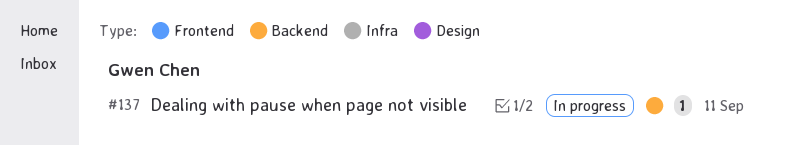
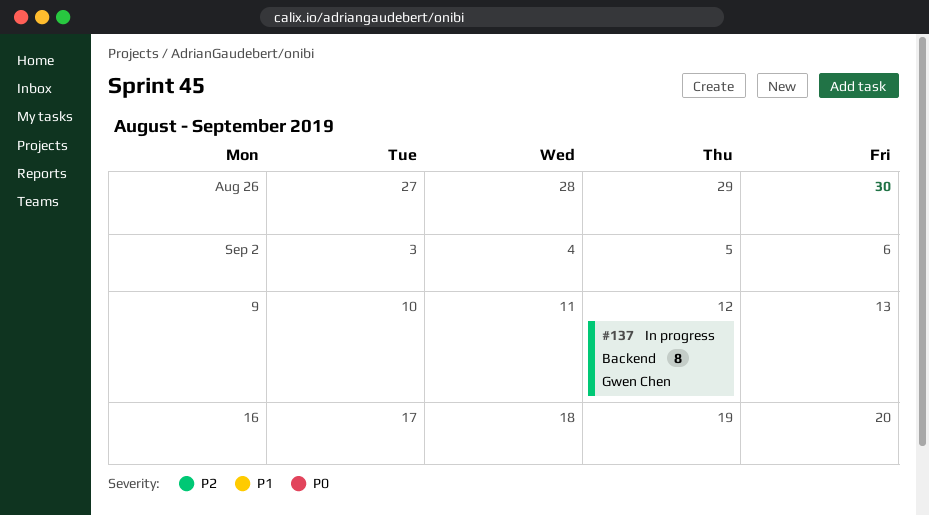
#137, estimate: 1 -> 8
#137, due: Sep 11 -> Sep 12

